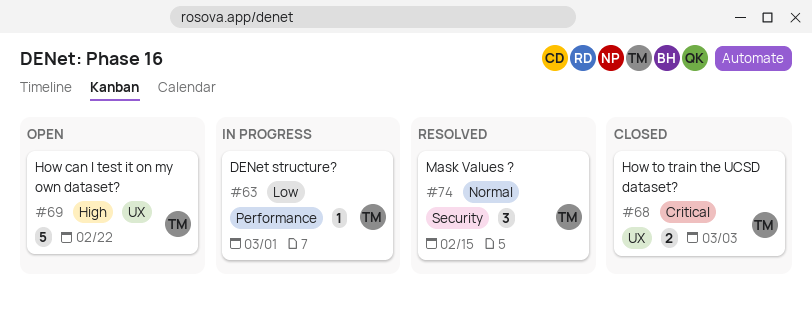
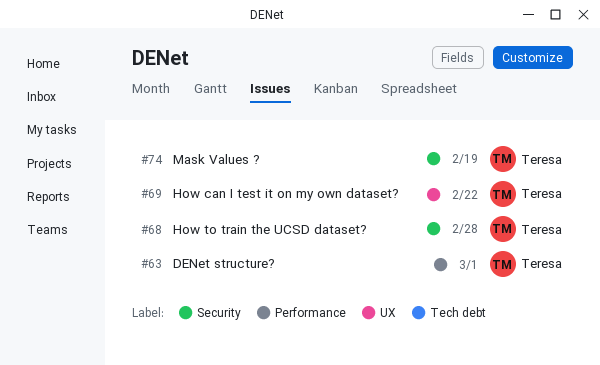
#68, label: UX -> Security
#68, due: Mar 3 -> Feb 28
#74, due: Feb 15 -> Feb 19

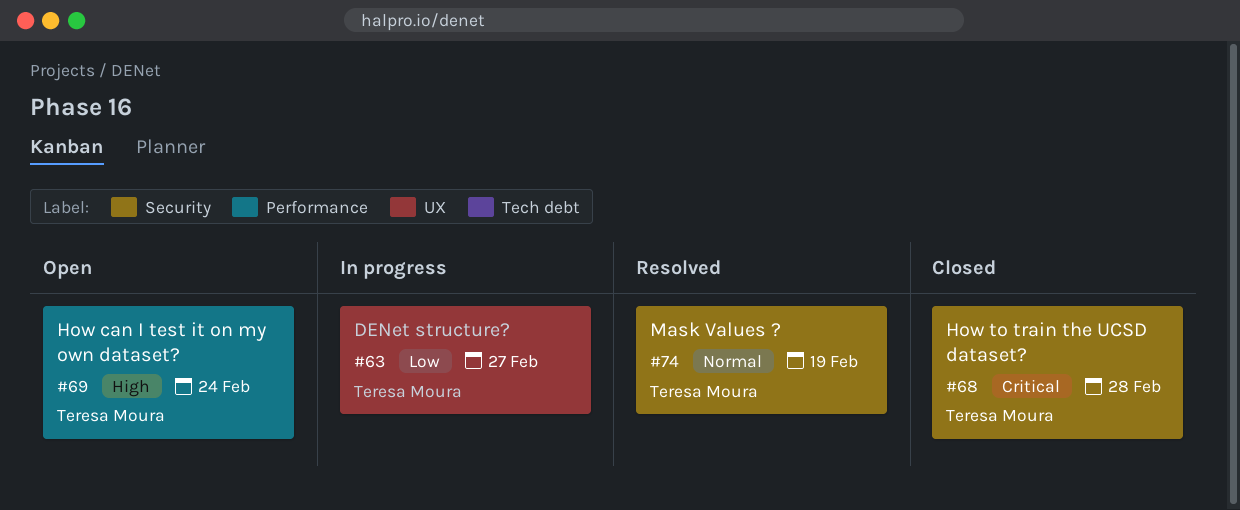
#63, label: Performance -> UX
#63, due: Mar 1 -> Feb 27
#69, label: UX -> Performance
#69, due: Feb 22 -> Feb 24

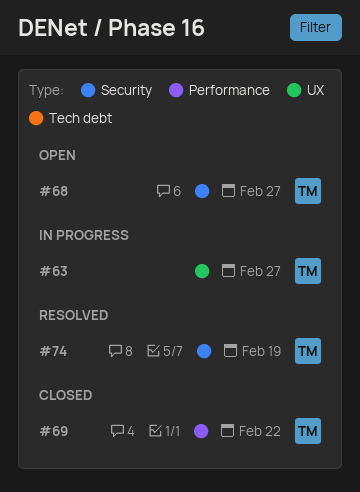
#68, status: Closed -> Open
#68, due: Feb 28 -> Feb 27
#69, status: Open -> Closed
#69, due: Feb 24 -> Feb 22

